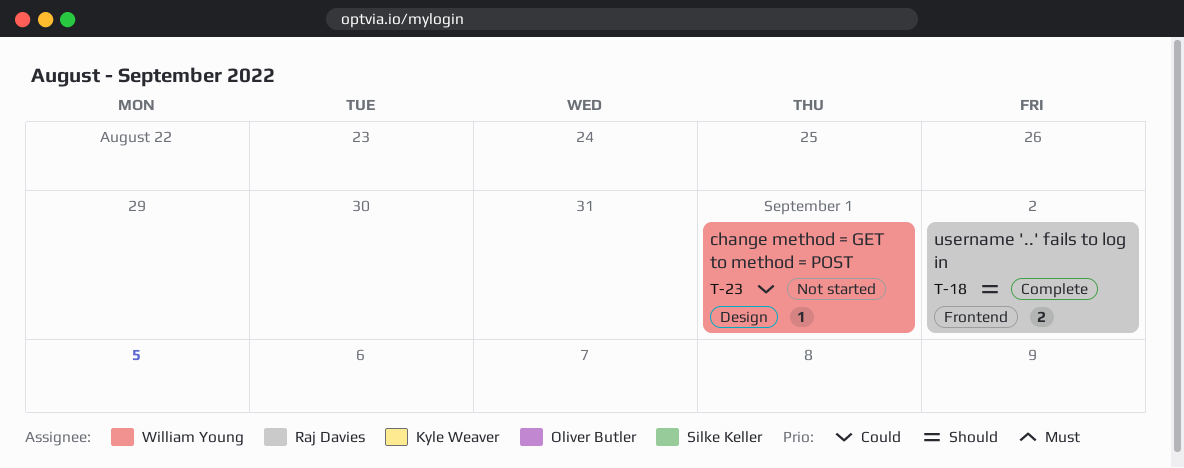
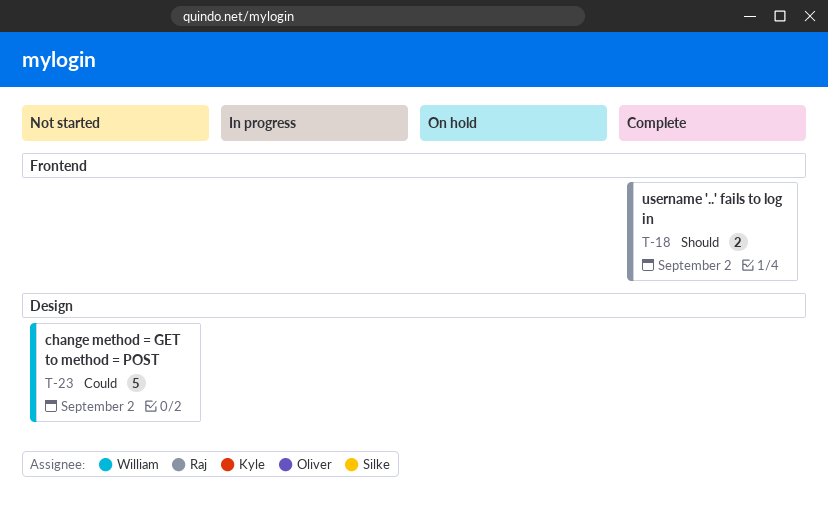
T-23, estimate: 1 -> 5
T-23, due: Sep 1 -> Sep 2

